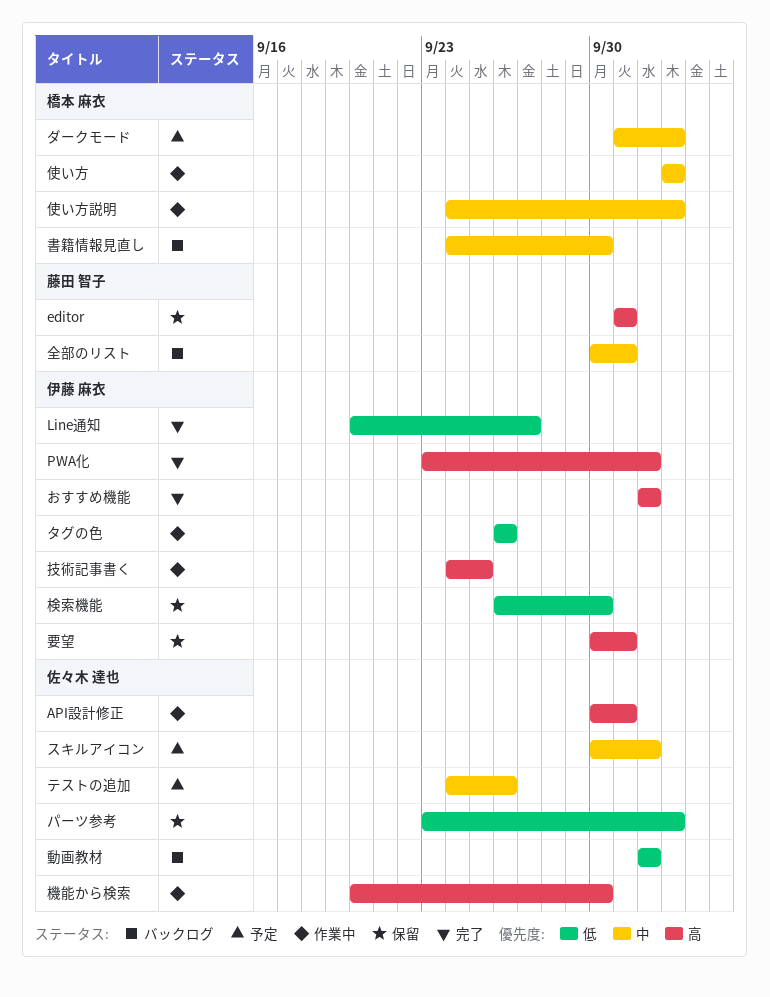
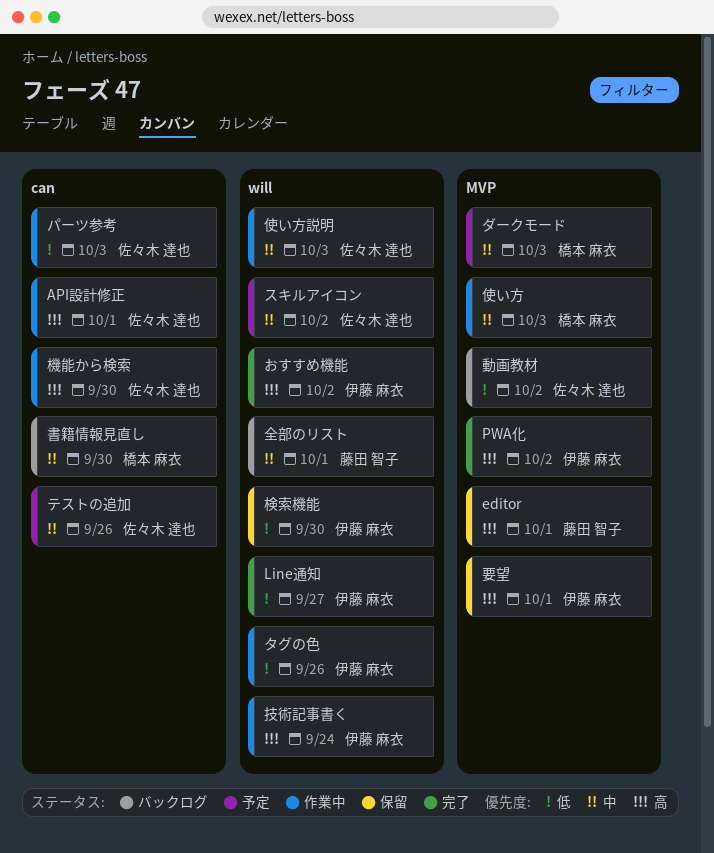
パーツ参考, status: 保留 -> 作業中
使い方説明, owner: 橋本 麻衣 -> 佐々木 達也
技術記事書く, due: Sep 25 -> Sep 24

